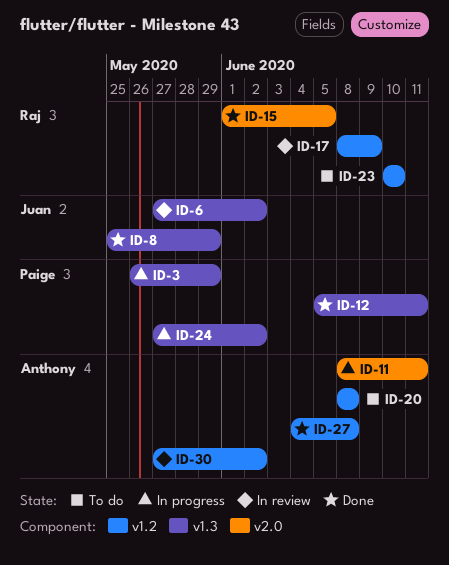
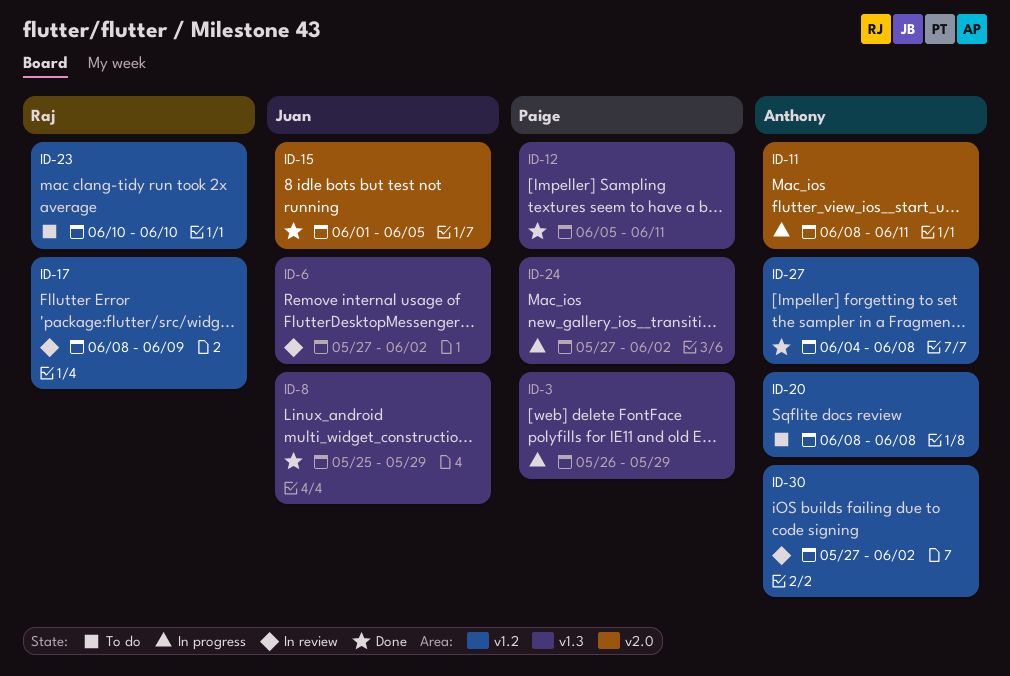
ID-15, owner: Raj -> Juan

